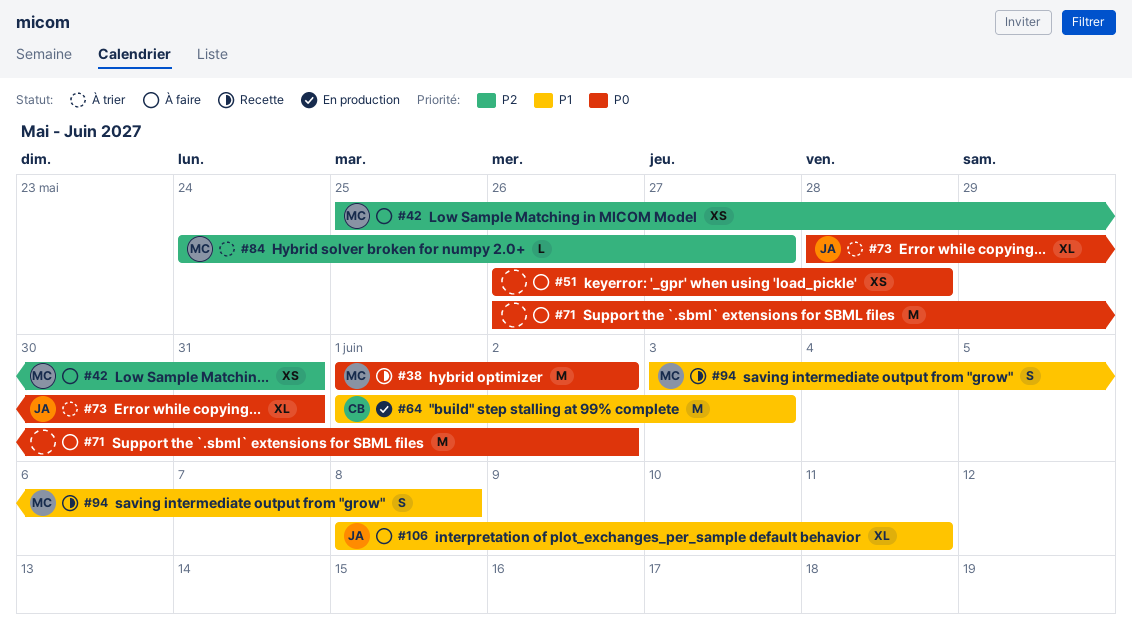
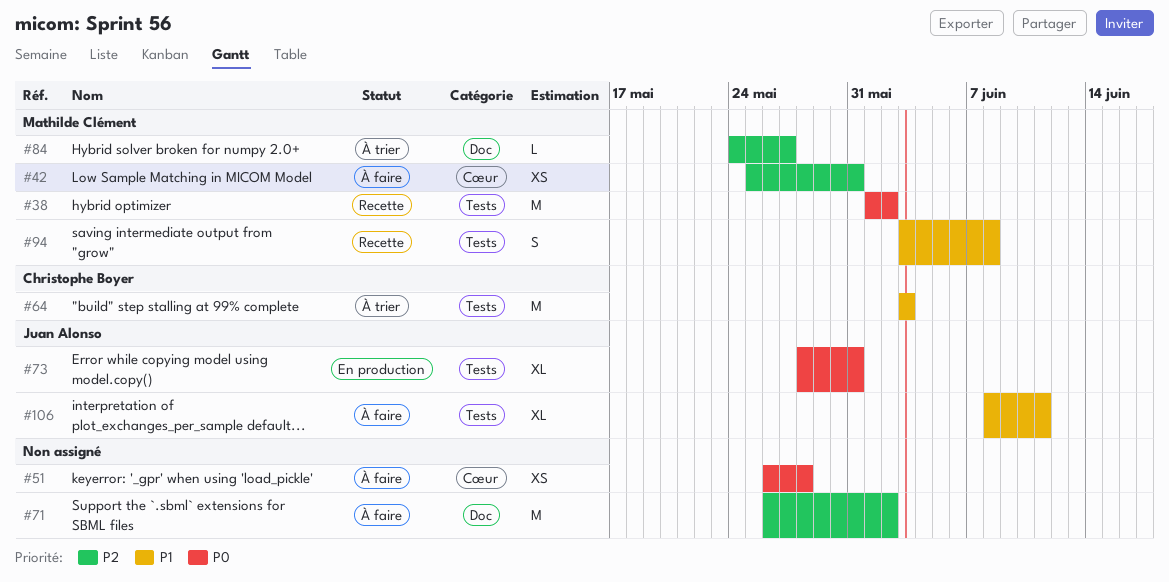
#64, status: En production -> À trier
#64, start: Jun 1 -> Jun 3
#71, priority: P0 -> P2
#73, status: À trier -> En production

